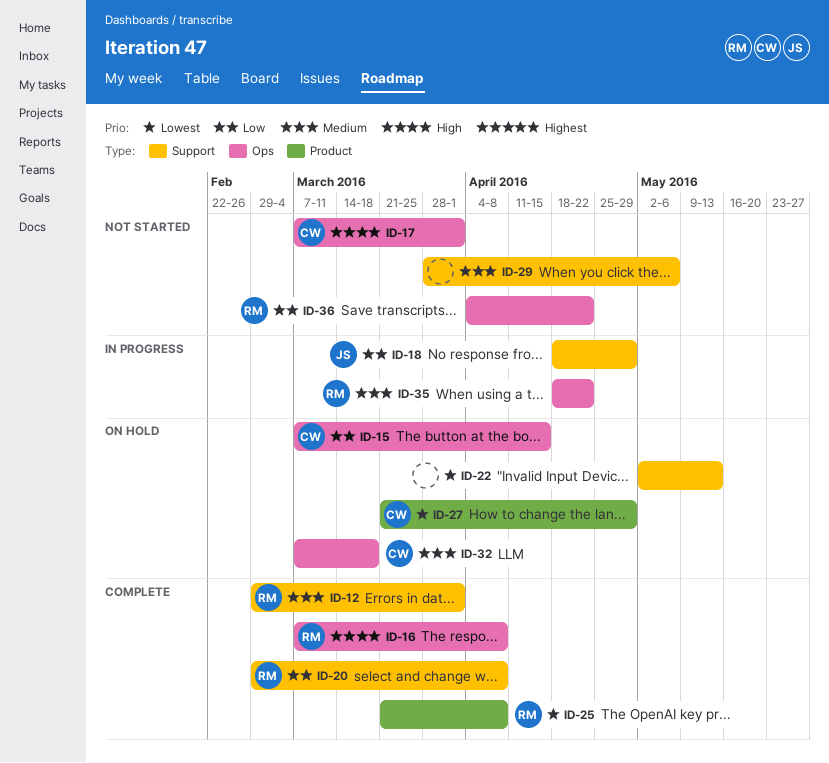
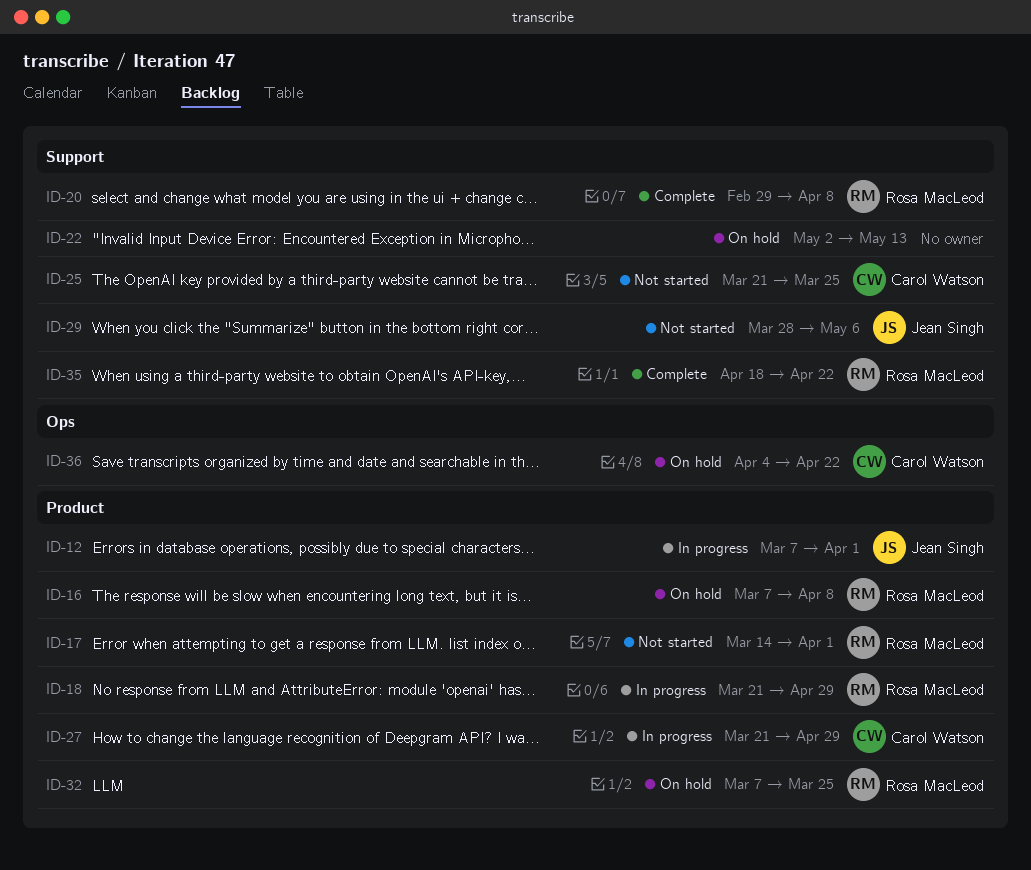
ID-12, status: Complete -> In progress
ID-12, owner: Rosa MacLeod -> Jean Singh
ID-12, label: Support -> Product
ID-12, start: Feb 29 -> Mar 7
ID-15: present -> none
ID-16, status: Complete -> On hold
ID-16, label: Ops -> Product
ID-17, owner: Carol Watson -> Rosa MacLeod
ID-17, label: Ops -> Product
ID-17, start: Mar 7 -> Mar 14
ID-18, owner: Jean Singh -> Rosa MacLeod
ID-18, label: Support -> Product
ID-18, start: Apr 18 -> Mar 21
ID-25, status: Complete -> Not started
ID-25, owner: Rosa MacLeod -> Carol Watson
ID-25, label: Product -> Support
ID-25, due: Apr 8 -> Mar 25
ID-27, status: On hold -> In progress
ID-29, owner: none -> Jean Singh
ID-32, owner: Carol Watson -> Rosa MacLeod
ID-32, label: Ops -> Product
ID-32, due: Mar 18 -> Mar 25
ID-35, status: In progress -> Complete
ID-35, label: Ops -> Support
ID-36, status: Not started -> On hold
ID-36, owner: Rosa MacLeod -> Carol Watson

